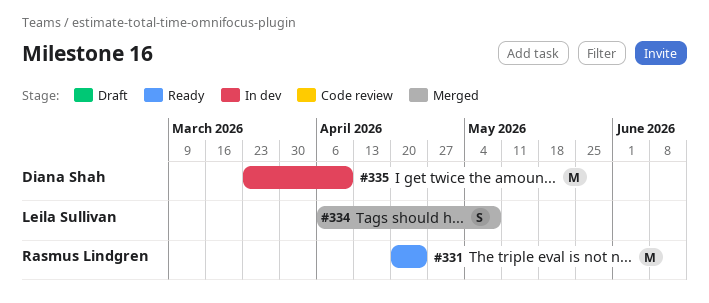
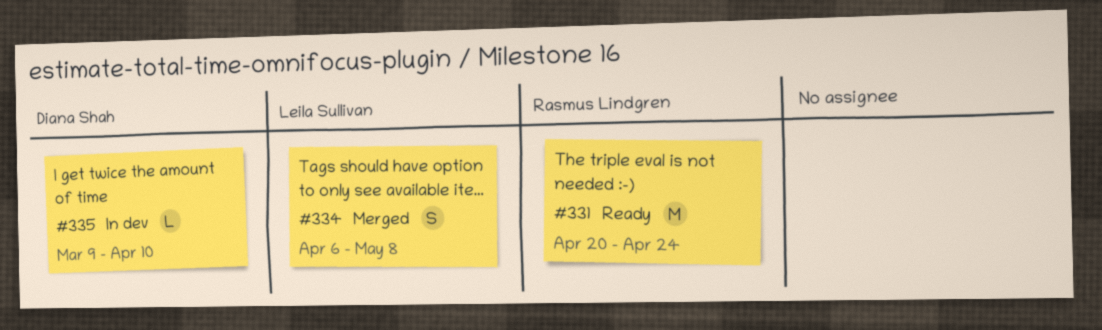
#335, estimate: M -> L
#335, start: Mar 23 -> Mar 9

